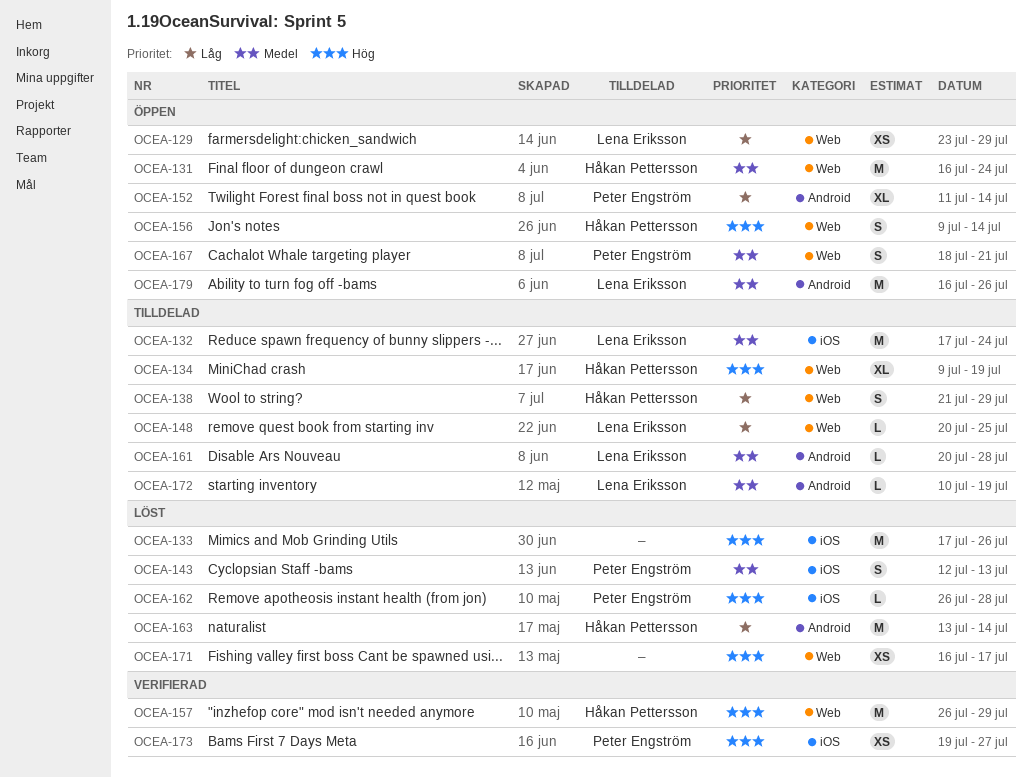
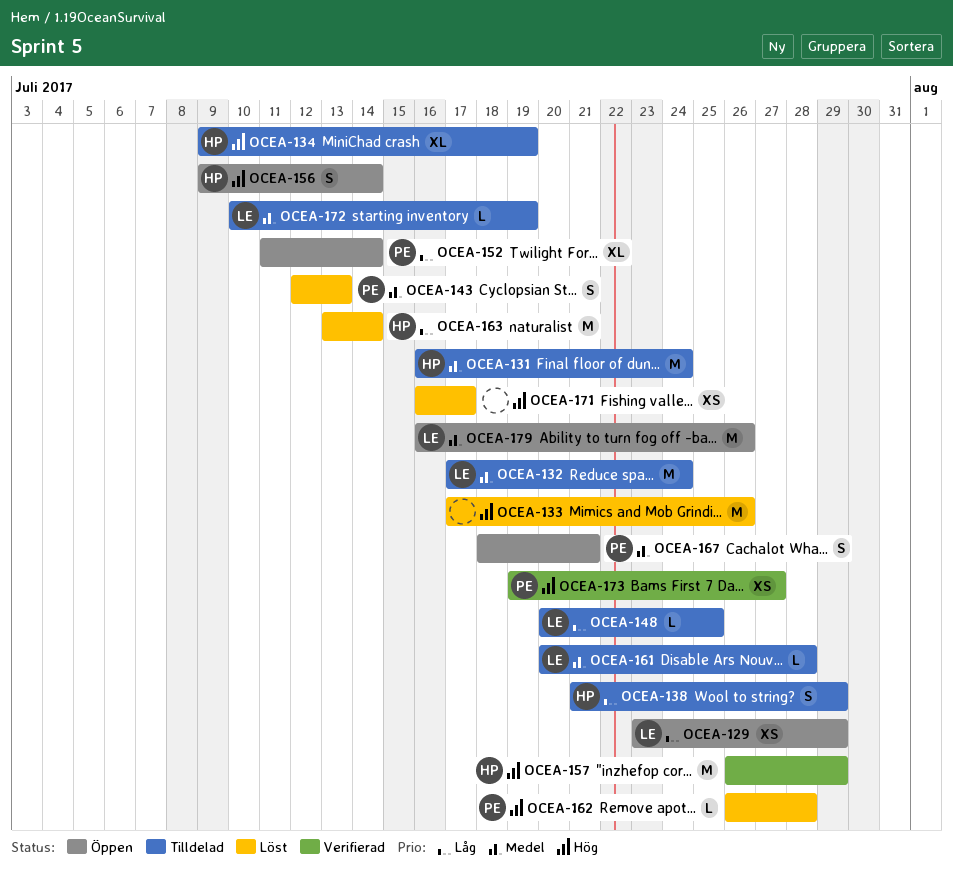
OCEA-131, status: Öppen -> Tilldelad

